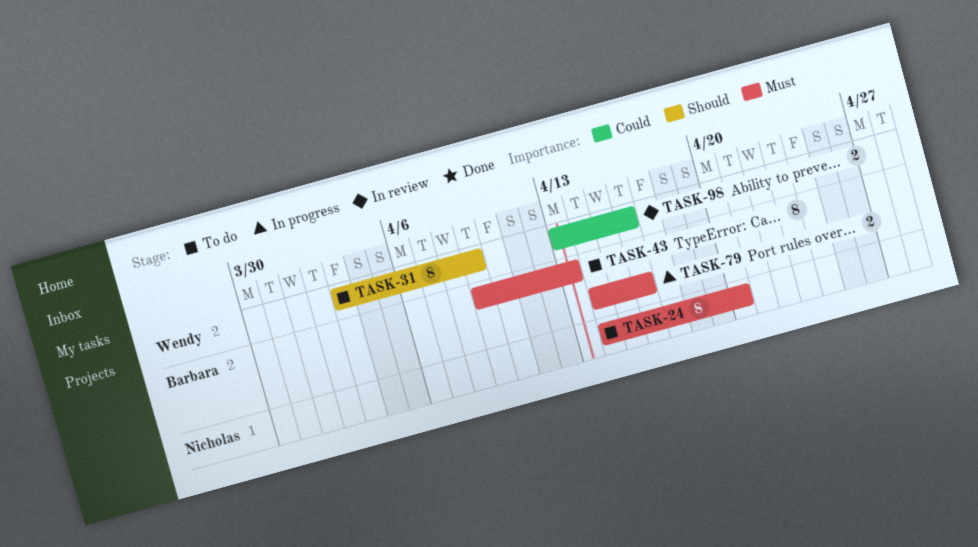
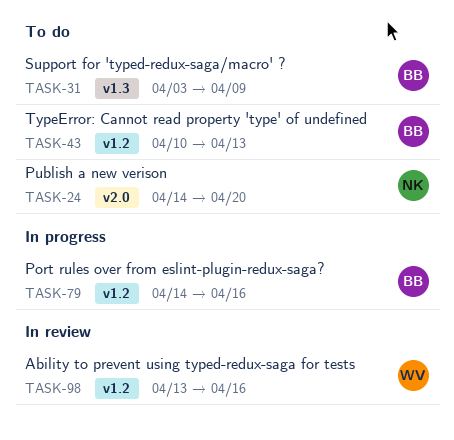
TASK-31, owner: Wendy -> Barbara
TASK-43, start: Apr 9 -> Apr 10

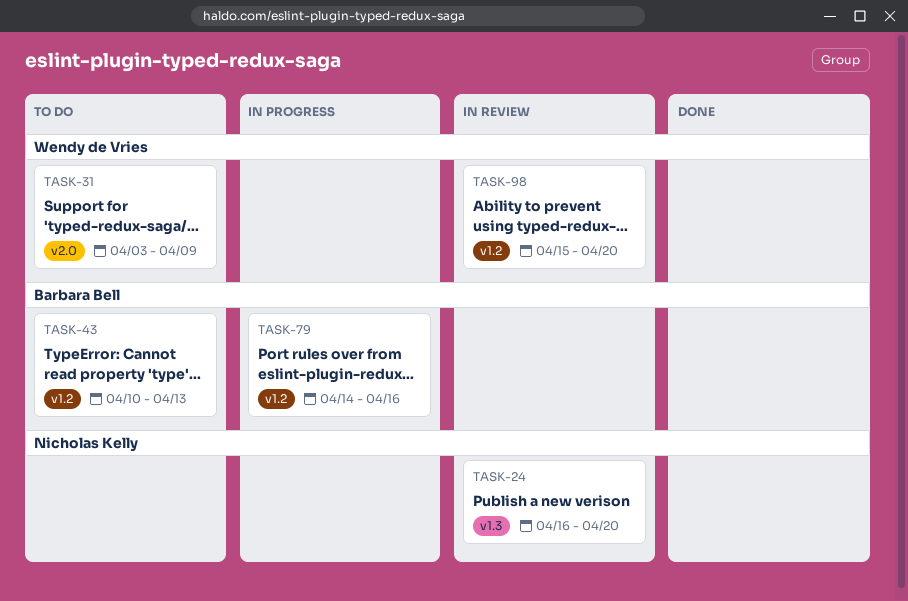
TASK-24, status: To do -> In review
TASK-24, label: v2.0 -> v1.3
TASK-24, start: Apr 14 -> Apr 16
TASK-31, owner: Barbara Bell -> Wendy de Vries
TASK-31, label: v1.3 -> v2.0
TASK-98, start: Apr 13 -> Apr 15
TASK-98, due: Apr 16 -> Apr 20

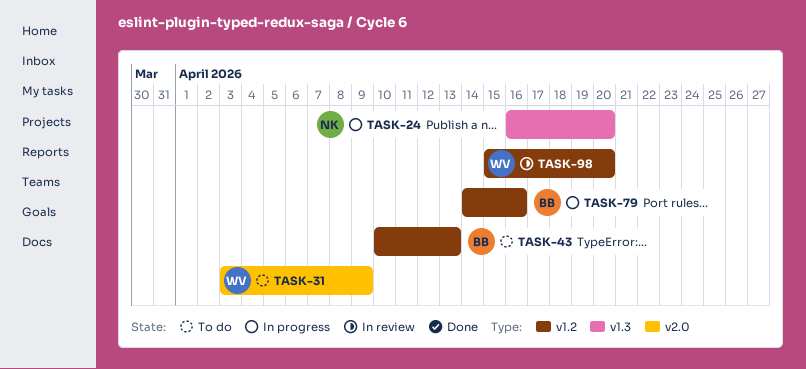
TASK-24, status: In review -> In progress

